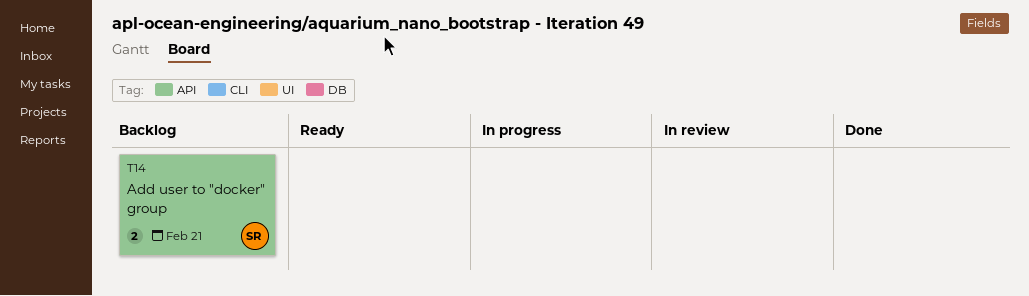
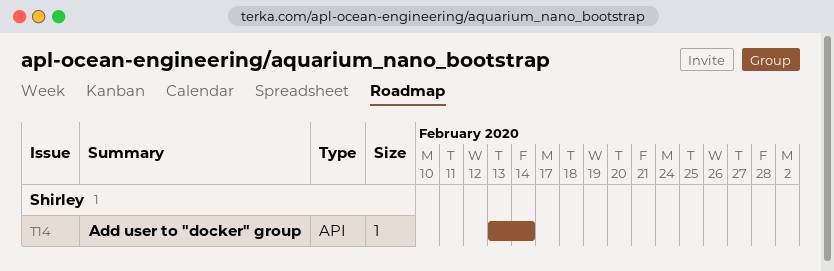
T14, estimate: 2 -> 1
T14, due: Feb 21 -> Feb 14

